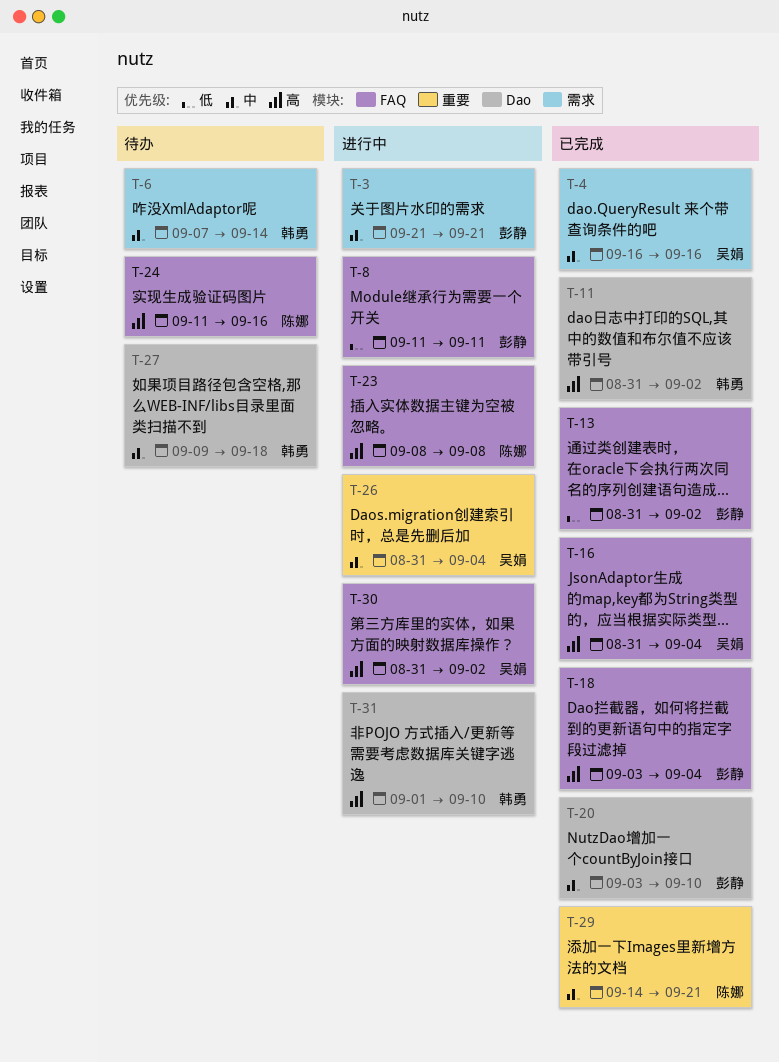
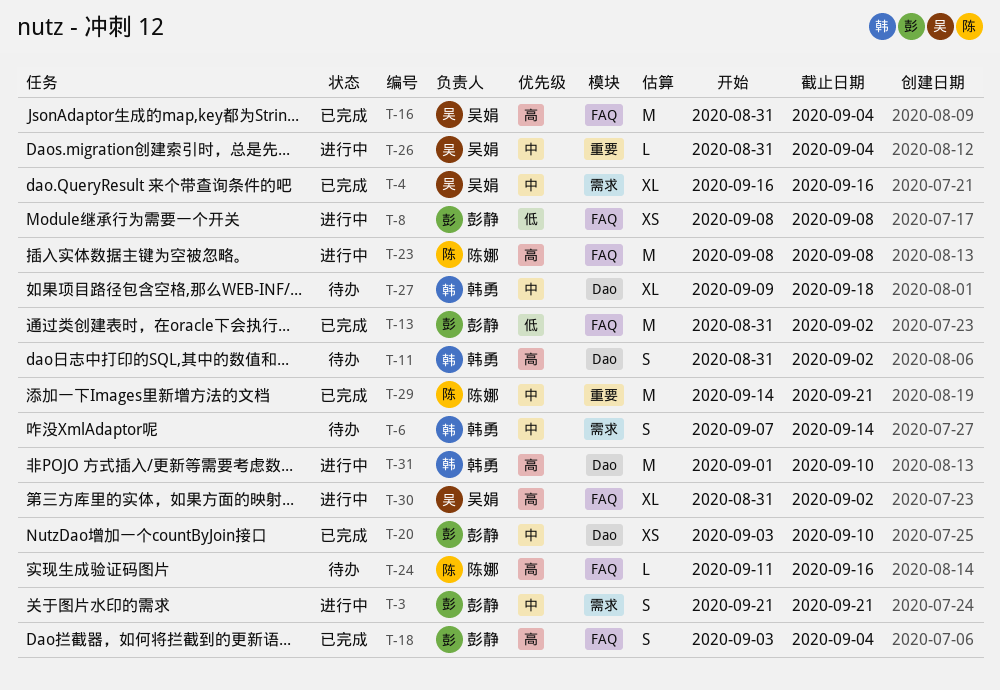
T-8, start: Sep 11 -> Sep 8
T-8, due: Sep 11 -> Sep 8
T-11, status: 已完成 -> 待办

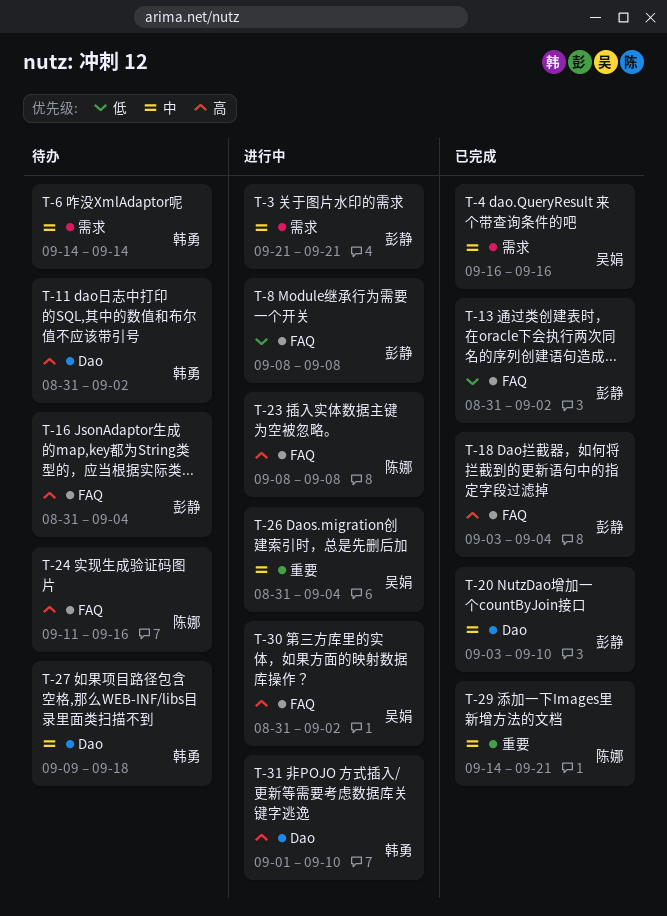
T-6, start: Sep 7 -> Sep 14
T-16, status: 已完成 -> 待办
T-16, owner: 吴娟 -> 彭静

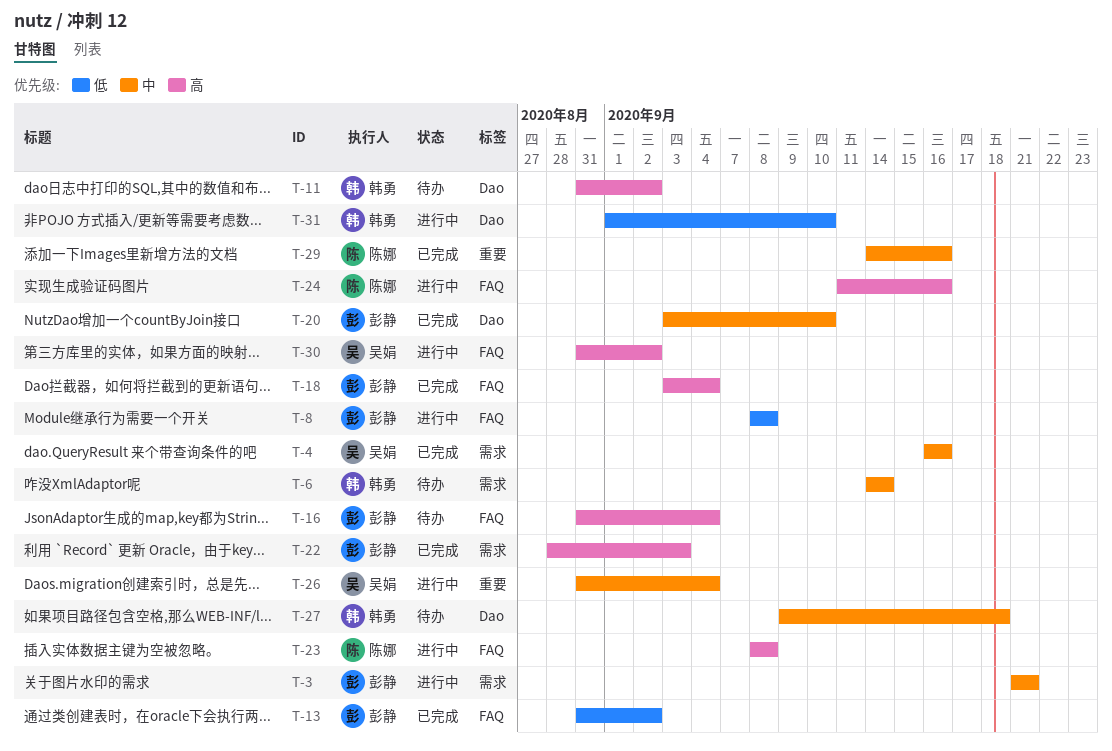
T-22: none -> present
T-24, status: 待办 -> 进行中
T-29, due: Sep 21 -> Sep 16
T-31, priority: 高 -> 低

